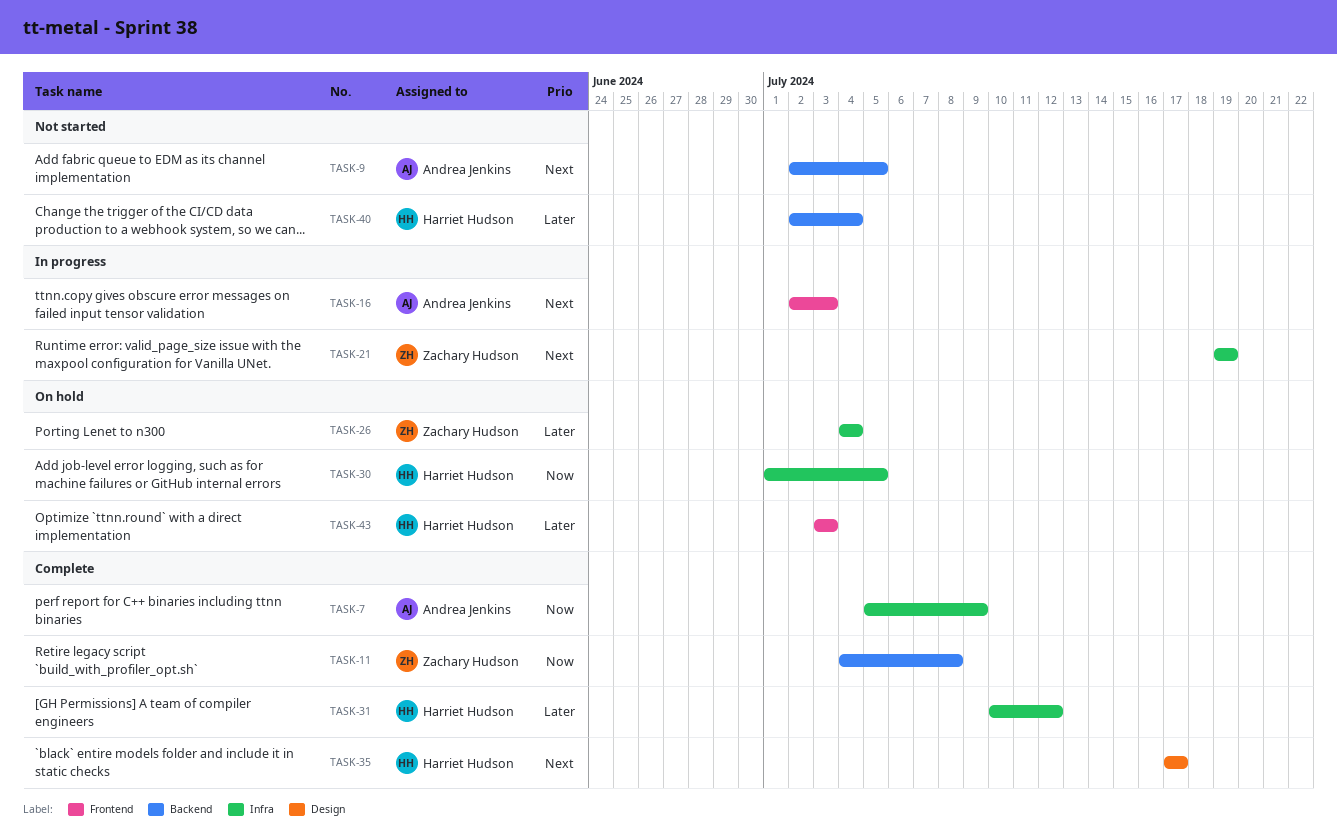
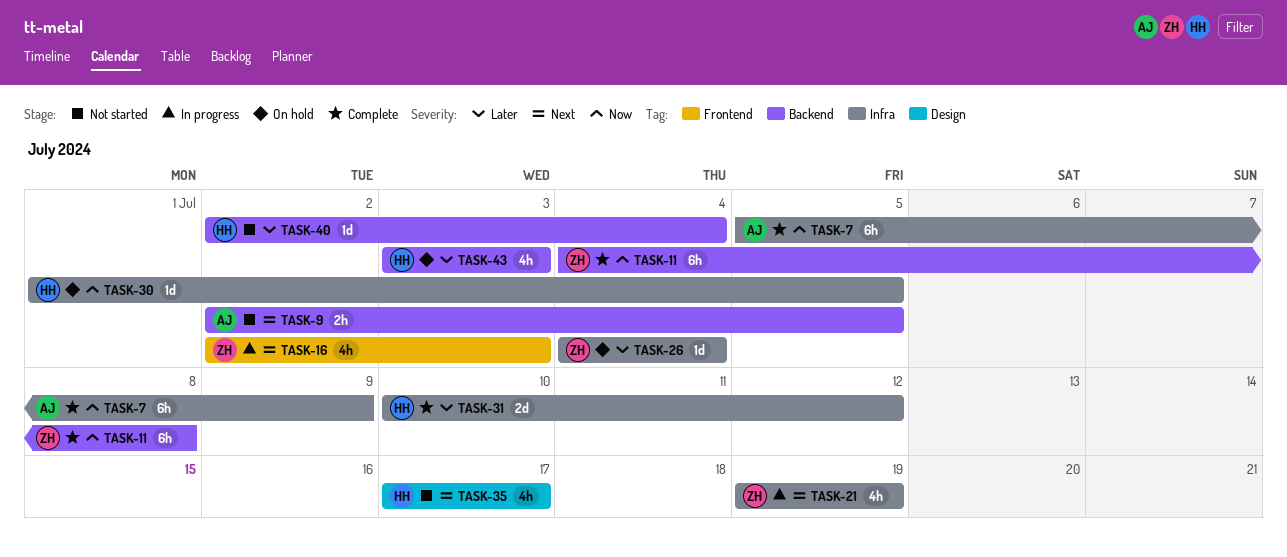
TASK-16, owner: Andrea Jenkins -> Zachary Hudson
TASK-35, status: Complete -> Not started
TASK-43, label: Frontend -> Backend

